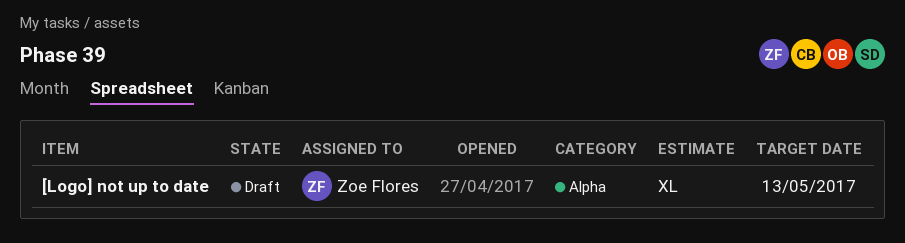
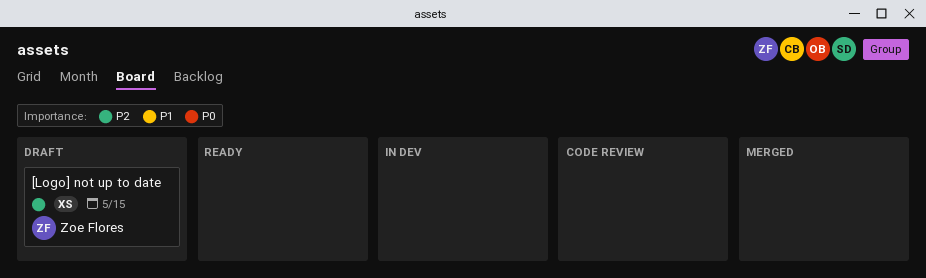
[Logo] not up to date, estimate: XL -> XS
[Logo] not up to date, due: May 13 -> May 15

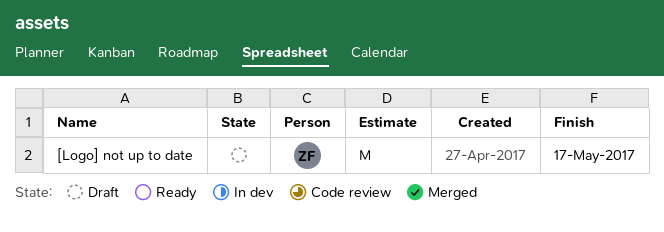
[Logo] not up to date, estimate: XS -> M
[Logo] not up to date, due: May 15 -> May 17

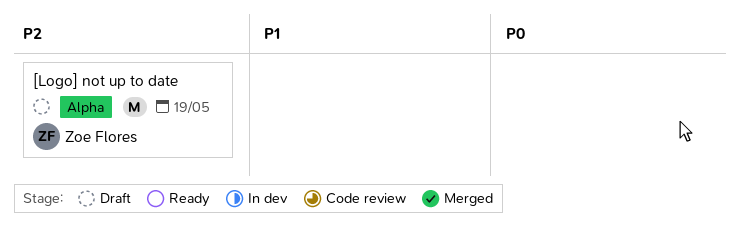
[Logo] not up to date, due: May 17 -> May 19

